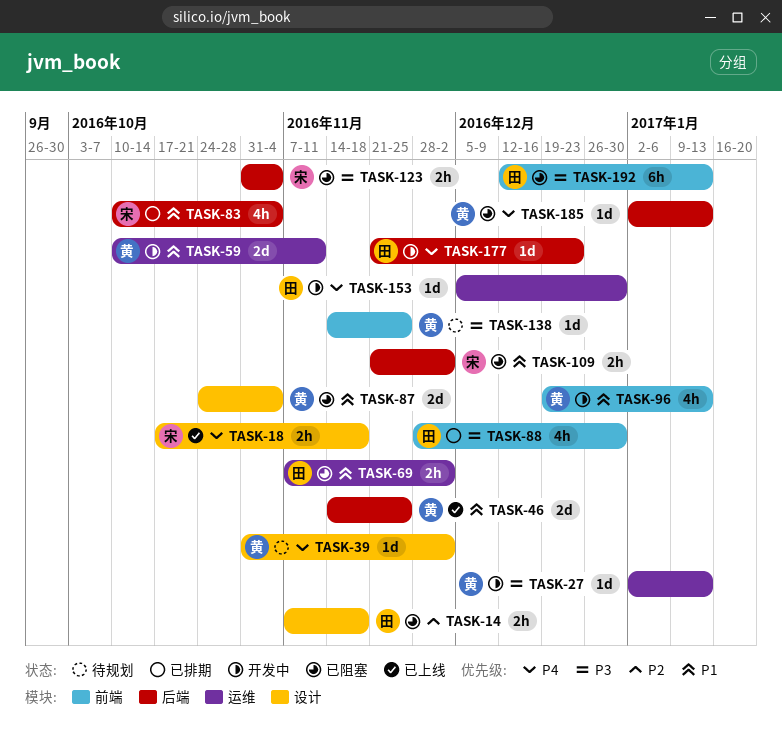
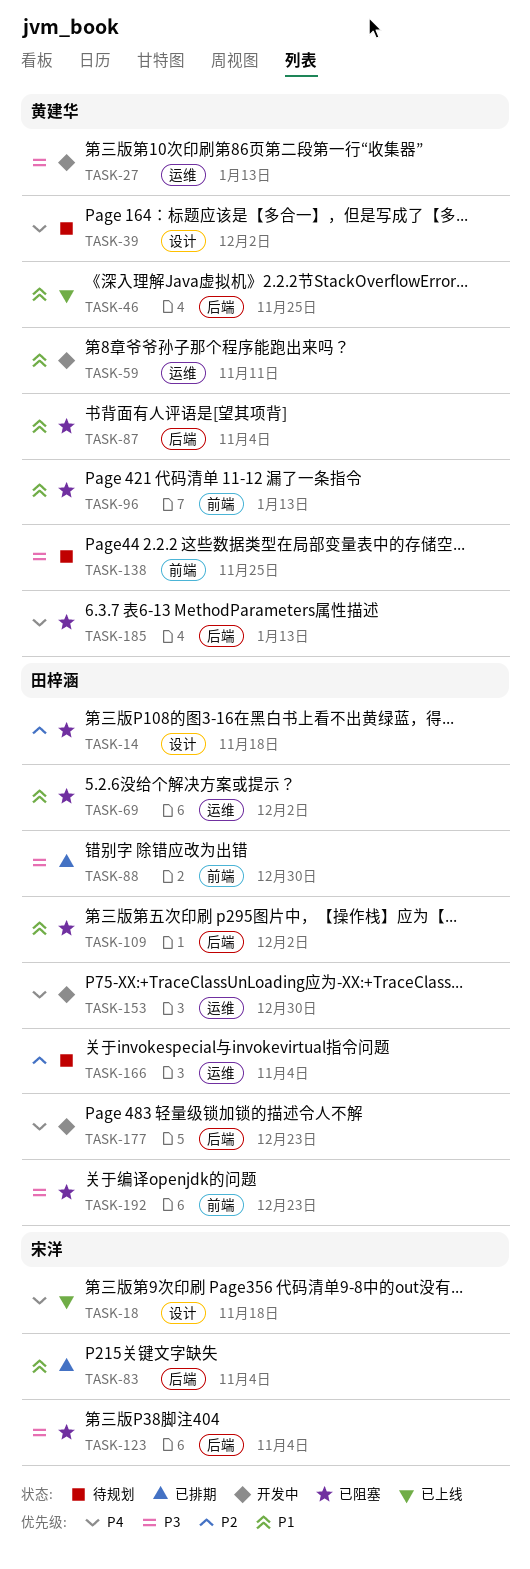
TASK-87, label: 设计 -> 后端
TASK-96, status: 开发中 -> 已阻塞
TASK-109, owner: 宋洋 -> 田梓涵
TASK-166: none -> present
TASK-192, due: Jan 13 -> Dec 23

